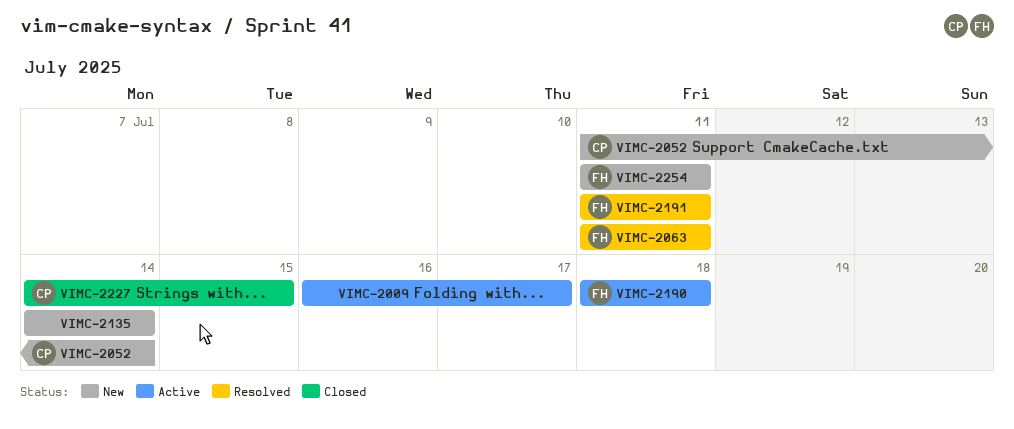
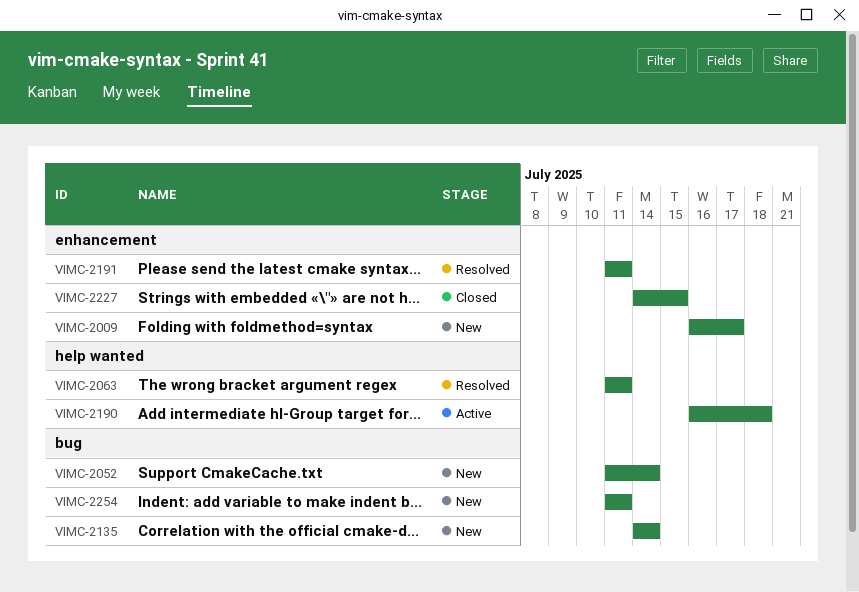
VIMC-2009, status: Active -> New
VIMC-2190, start: Jul 18 -> Jul 16

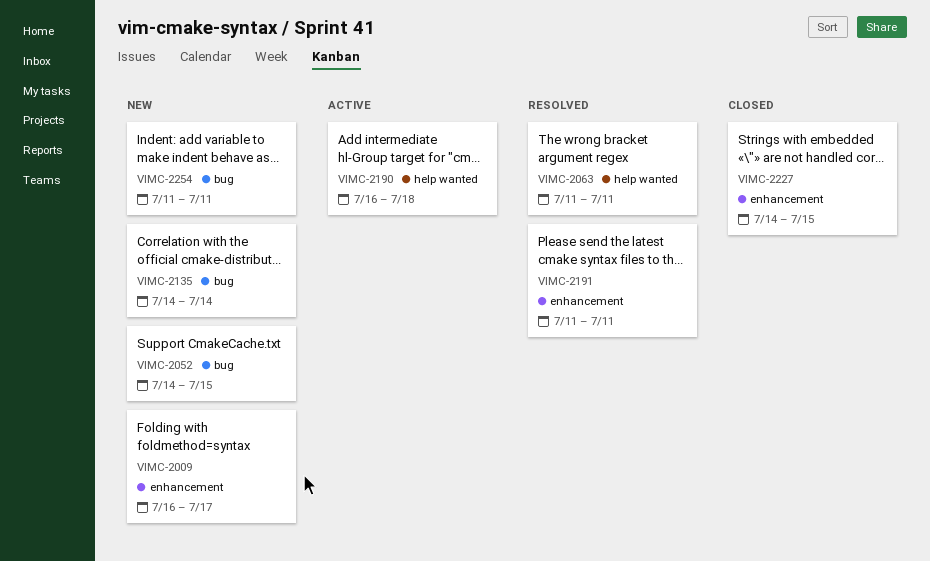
VIMC-2052, start: Jul 11 -> Jul 14
VIMC-2052, due: Jul 14 -> Jul 15

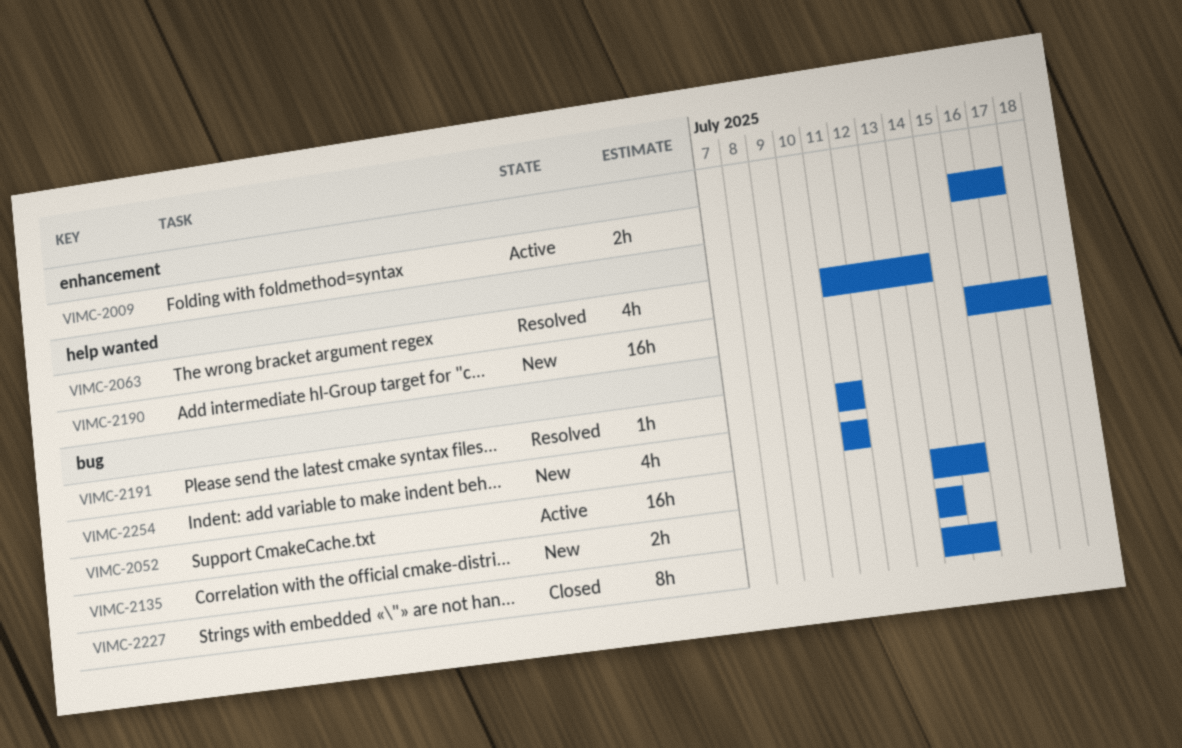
VIMC-2009, status: New -> Active
VIMC-2052, status: New -> Active
VIMC-2063, due: Jul 11 -> Jul 14
VIMC-2190, status: Active -> New
VIMC-2191, label: enhancement -> bug
VIMC-2227, label: enhancement -> bug

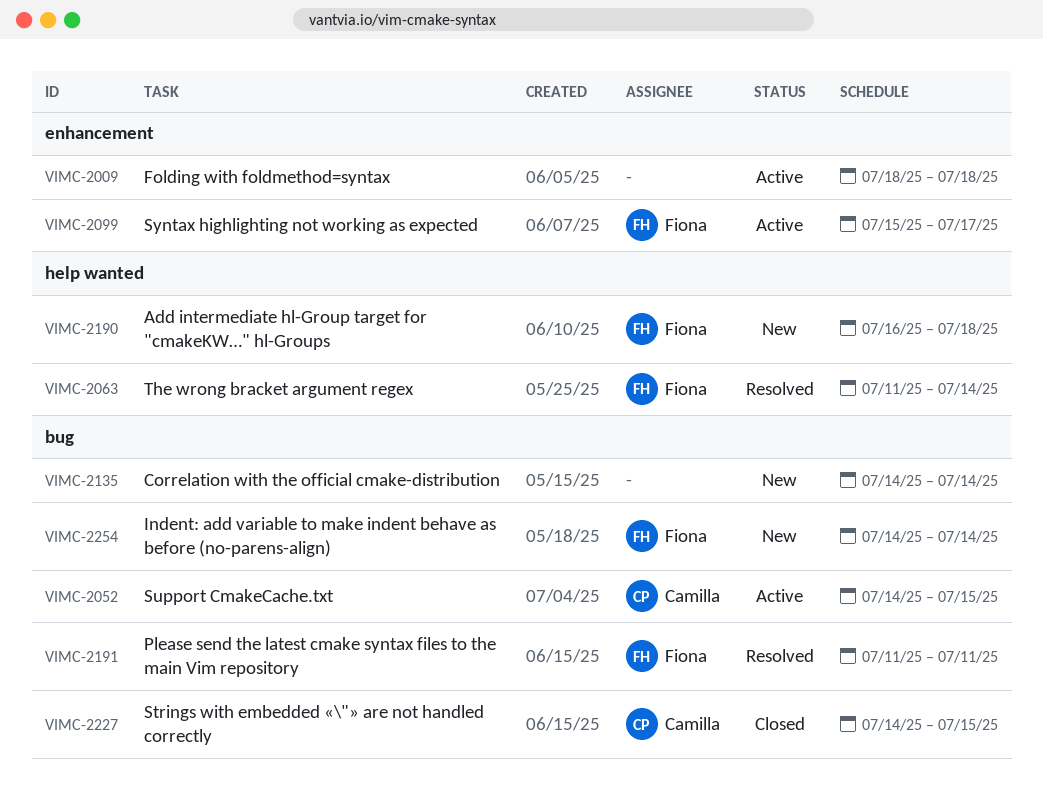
VIMC-2009, start: Jul 16 -> Jul 18
VIMC-2009, due: Jul 17 -> Jul 18
VIMC-2099: none -> present
VIMC-2254, start: Jul 11 -> Jul 14
VIMC-2254, due: Jul 11 -> Jul 14

